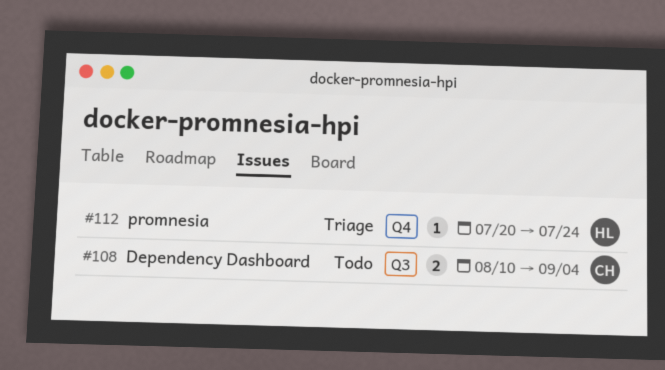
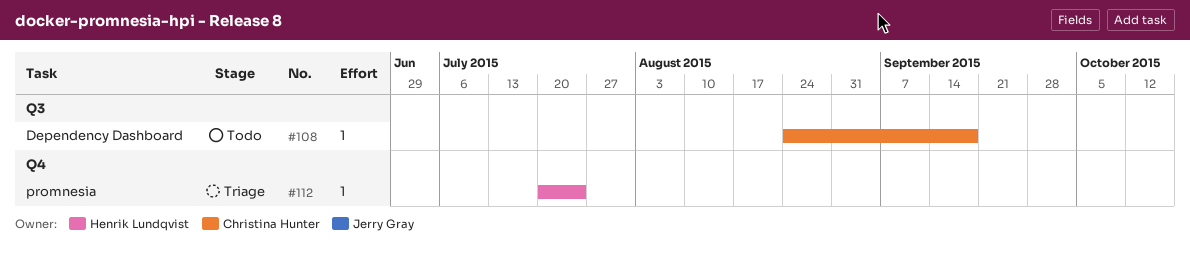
#108, estimate: 2 -> 1
#108, start: Aug 10 -> Aug 24
#108, due: Sep 4 -> Sep 18

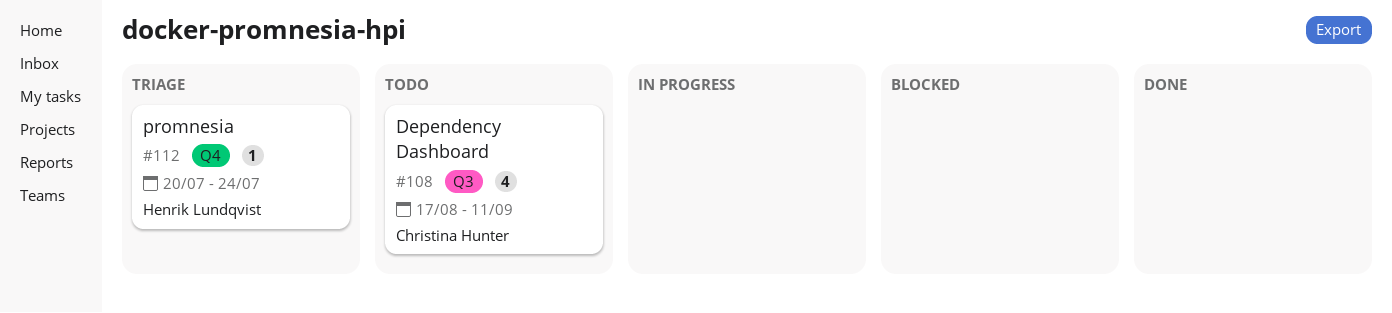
#108, estimate: 1 -> 4
#108, start: Aug 24 -> Aug 17
#108, due: Sep 18 -> Sep 11

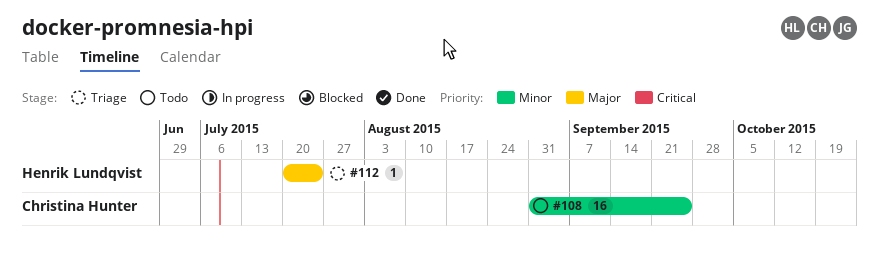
#108, estimate: 4 -> 16
#108, start: Aug 17 -> Aug 31
#108, due: Sep 11 -> Sep 25

